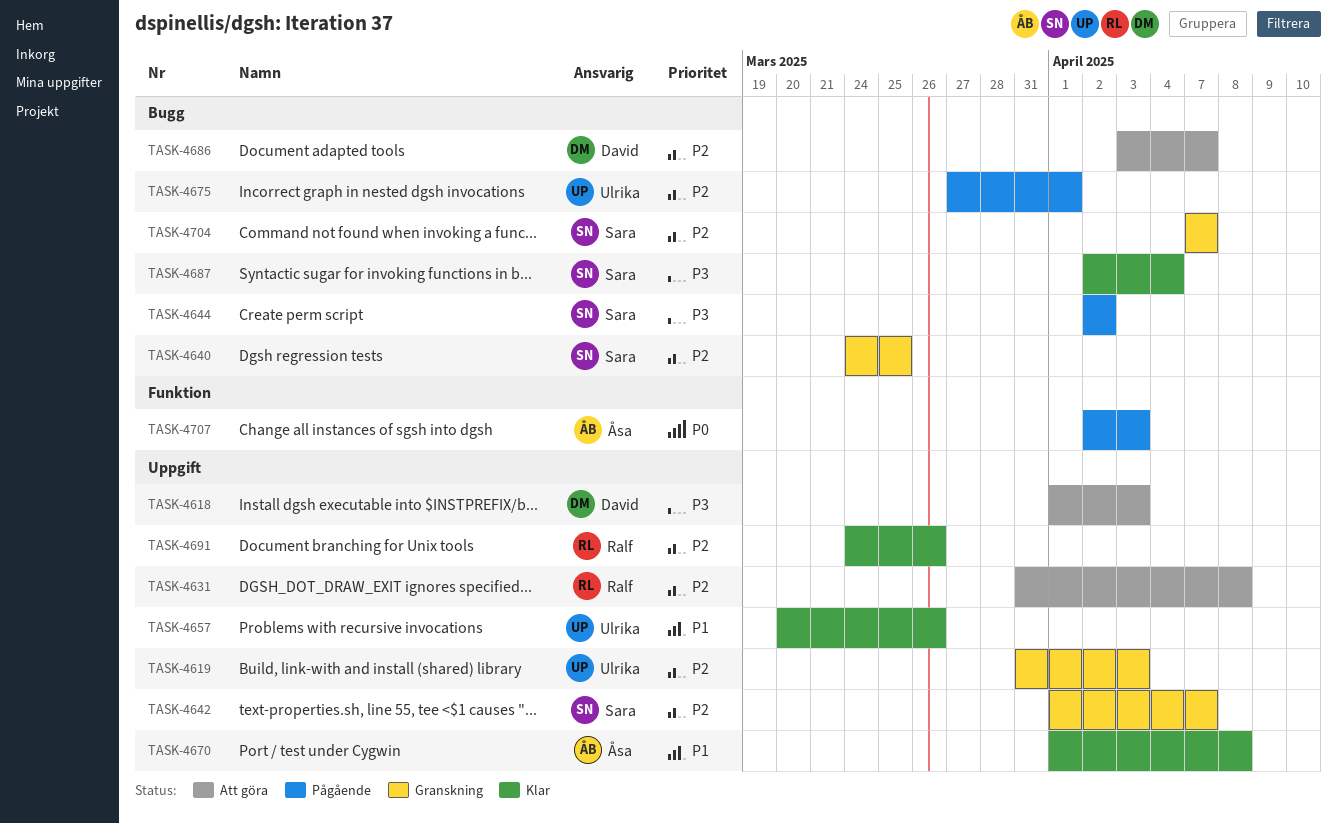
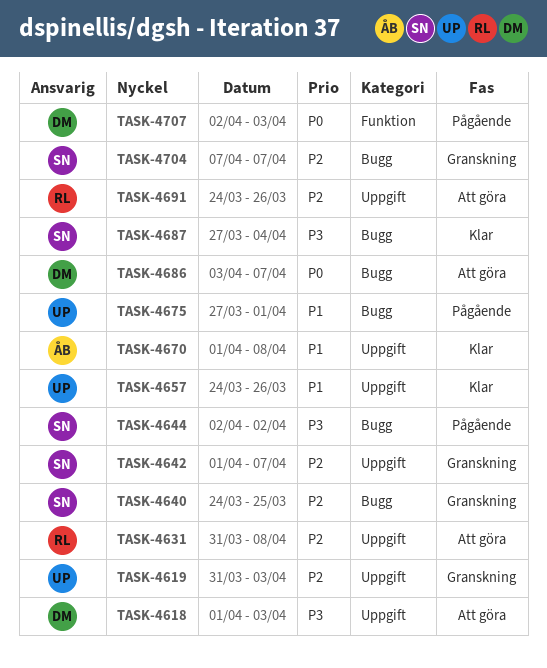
TASK-4657, start: Mar 20 -> Mar 24
TASK-4675, priority: P2 -> P1
TASK-4686, priority: P2 -> P0
TASK-4687, start: Apr 2 -> Mar 27
TASK-4691, status: Klar -> Att göra
TASK-4707, owner: Åsa -> David

